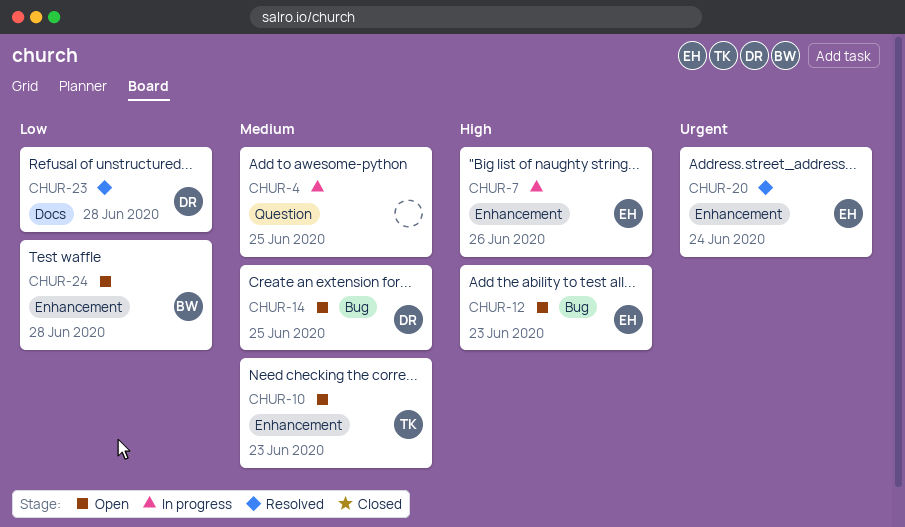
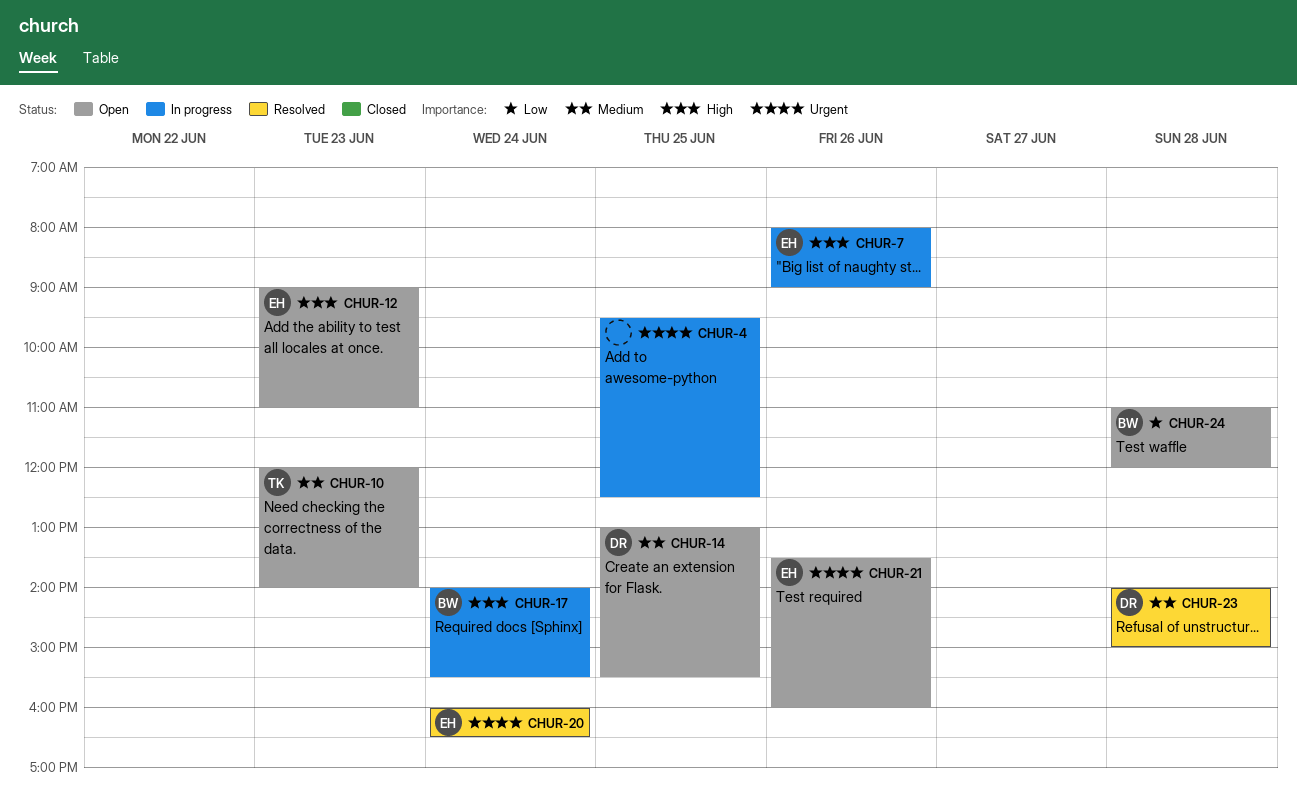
CHUR-4, priority: Medium -> Urgent
CHUR-17: none -> present
CHUR-21: none -> present
CHUR-23, priority: Low -> Medium

